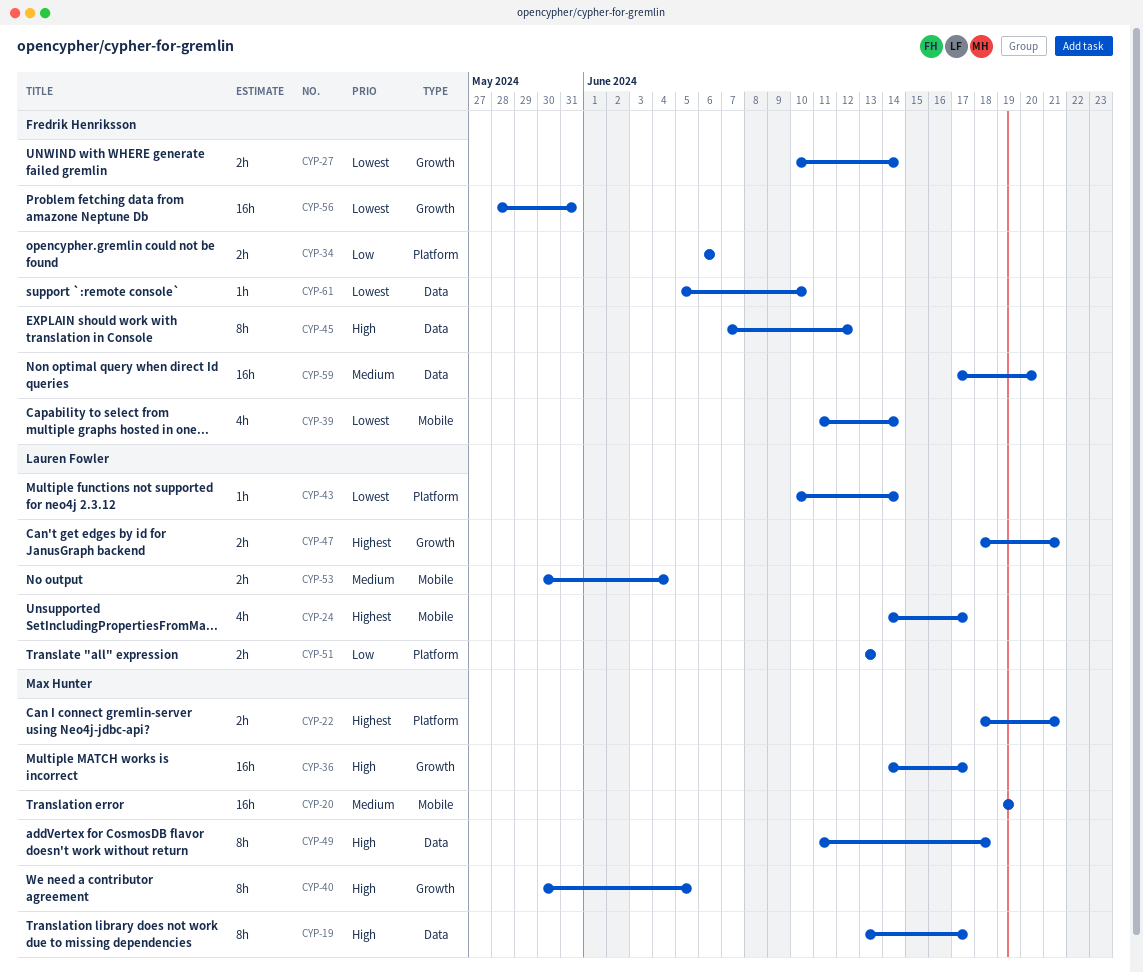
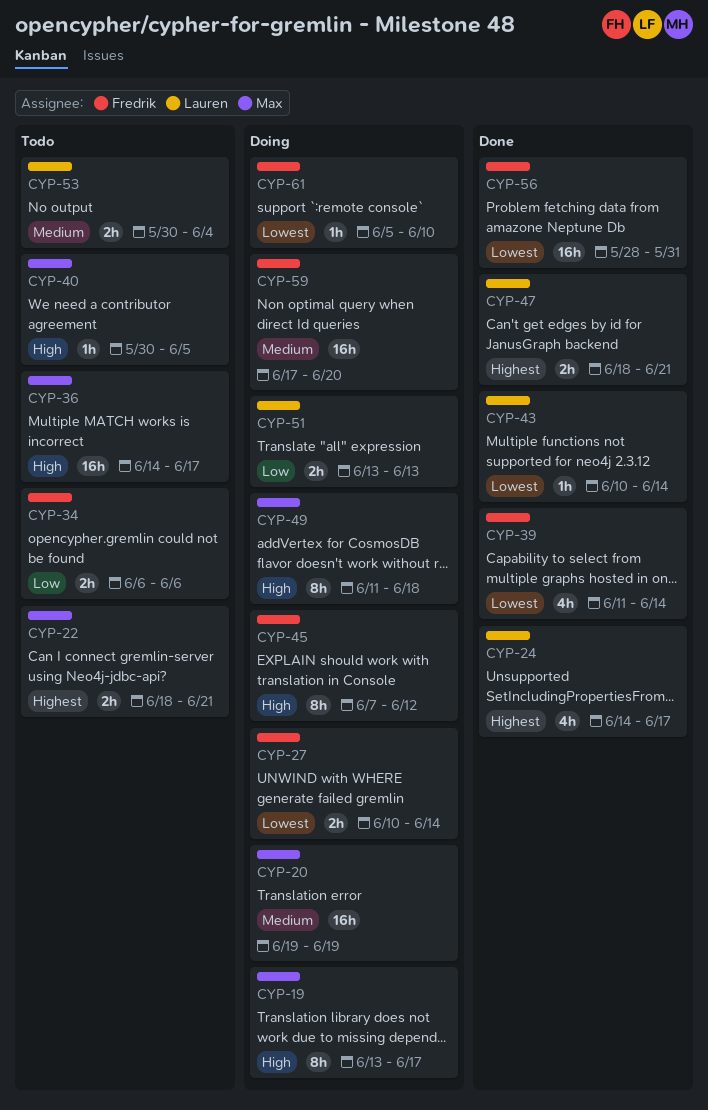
CYP-40, estimate: 8h -> 1h

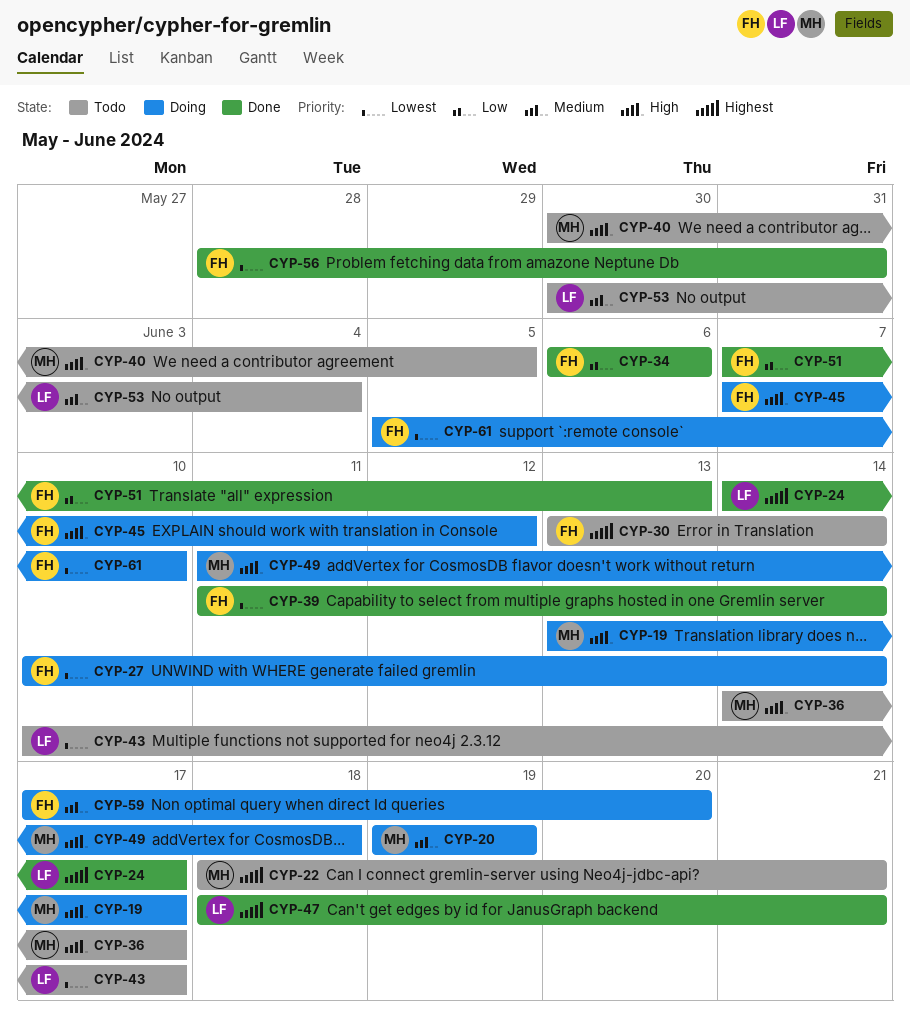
CYP-30: none -> present
CYP-34, status: Todo -> Done
CYP-43, status: Done -> Todo
CYP-43, due: Jun 14 -> Jun 17
CYP-51, status: Doing -> Done
CYP-51, owner: Lauren -> Fredrik
CYP-51, start: Jun 13 -> Jun 7

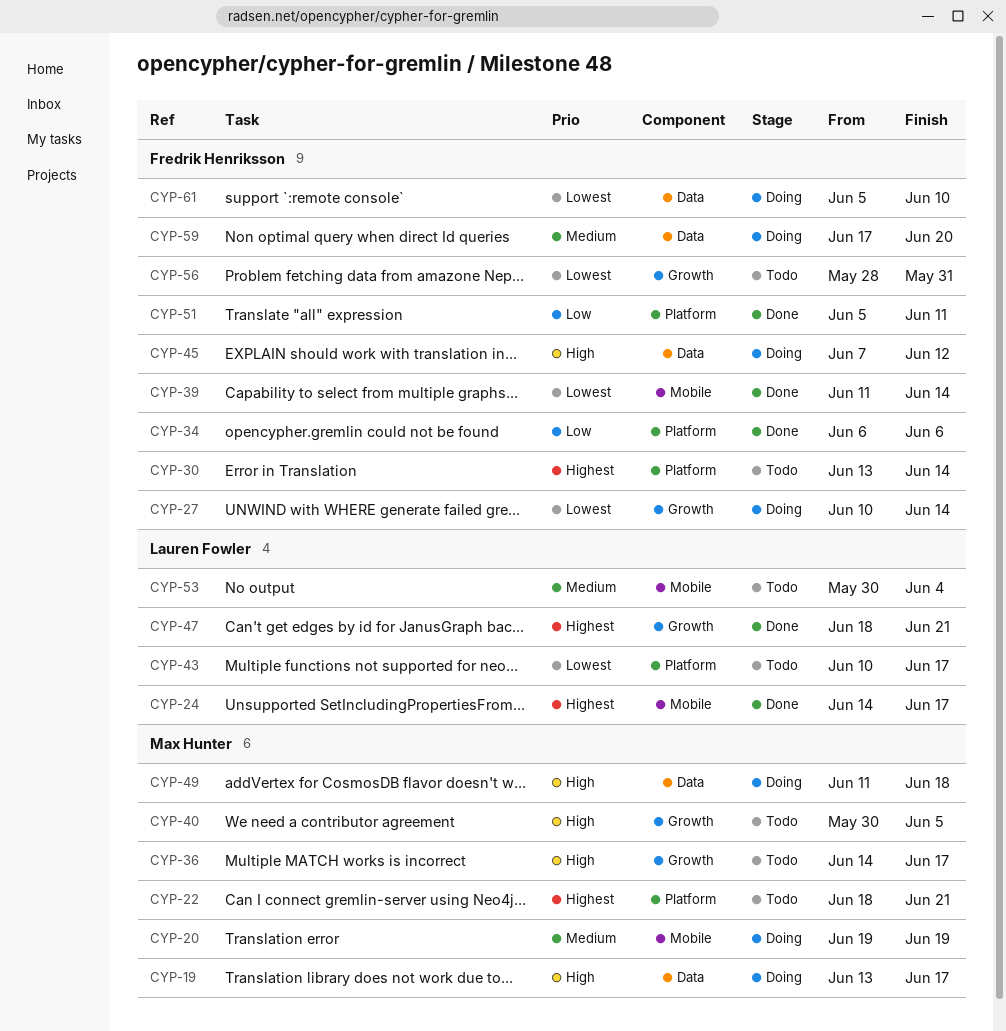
CYP-51, start: Jun 7 -> Jun 5
CYP-51, due: Jun 13 -> Jun 11
CYP-56, status: Done -> Todo

